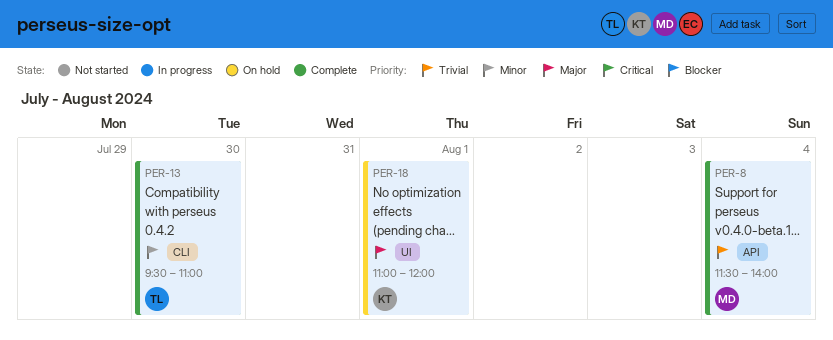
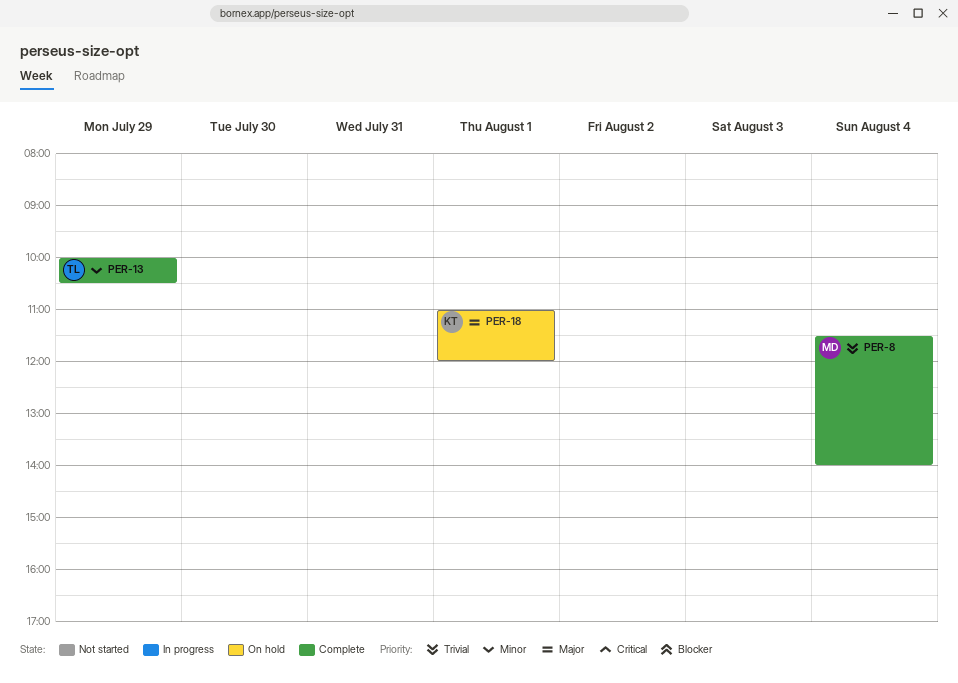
PER-13, day: Jul 30 -> Jul 29
PER-13, begins: 09:30 -> 10:00
PER-13, ends: 11:00 -> 10:30

